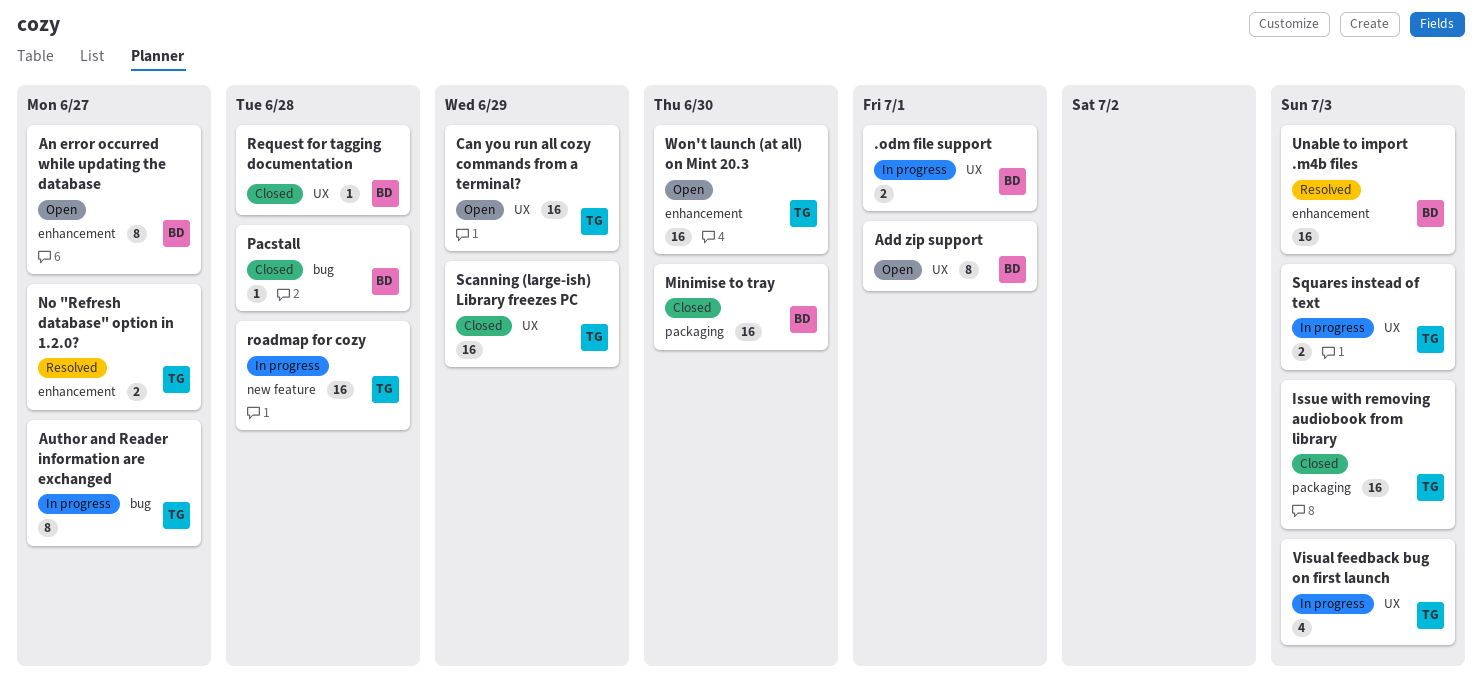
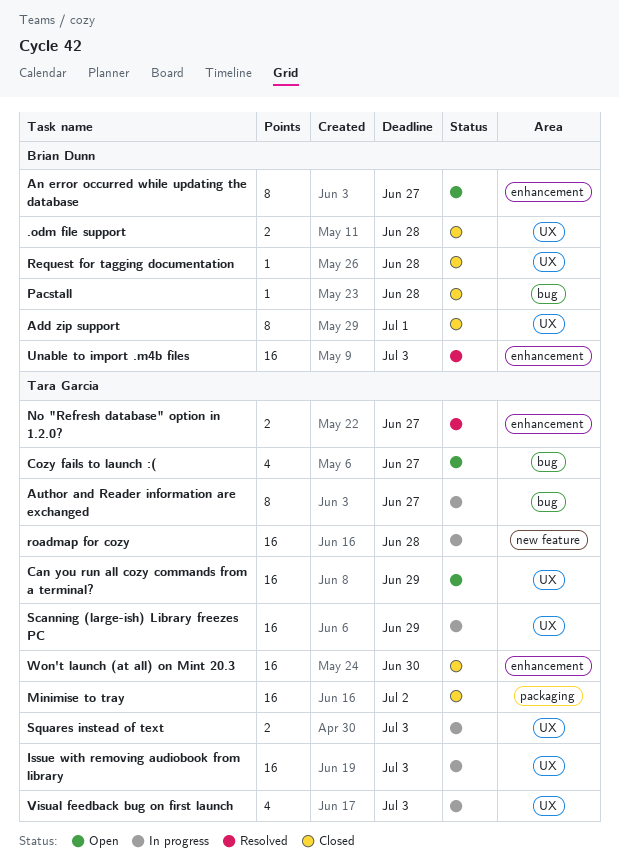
.odm file support, status: In progress -> Closed
.odm file support, due: Jul 1 -> Jun 28
Add zip support, status: Open -> Closed
Cozy fails to launch :(: none -> present
Issue with removing audiobook from library, status: Closed -> In progress
Issue with removing audiobook from library, label: packaging -> UX
Minimise to tray, owner: Brian Dunn -> Tara Garcia
Minimise to tray, due: Jun 30 -> Jul 2
Scanning (large-ish) Library freezes PC, status: Closed -> In progress
Won't launch (at all) on Mint 20.3, status: Open -> Closed

